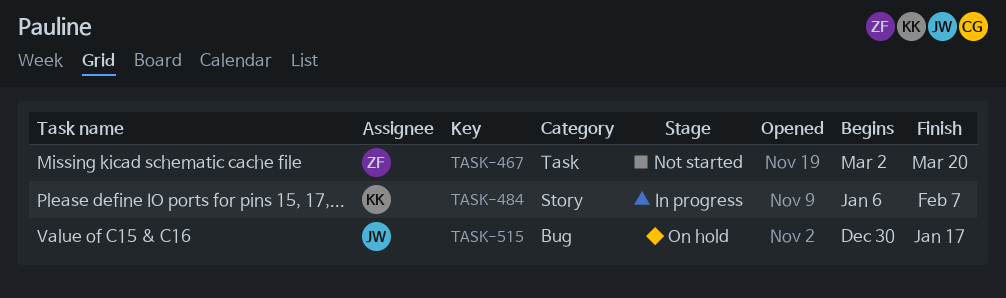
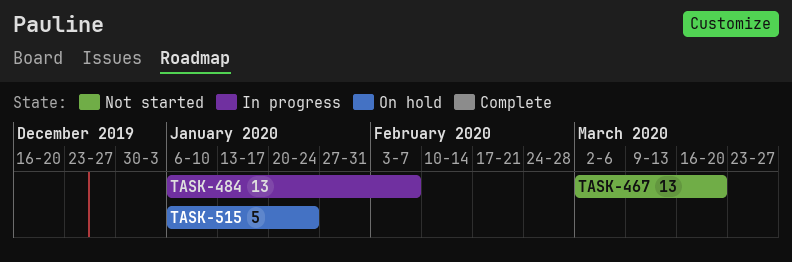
TASK-515, start: Dec 30 -> Jan 6
TASK-515, due: Jan 17 -> Jan 24

